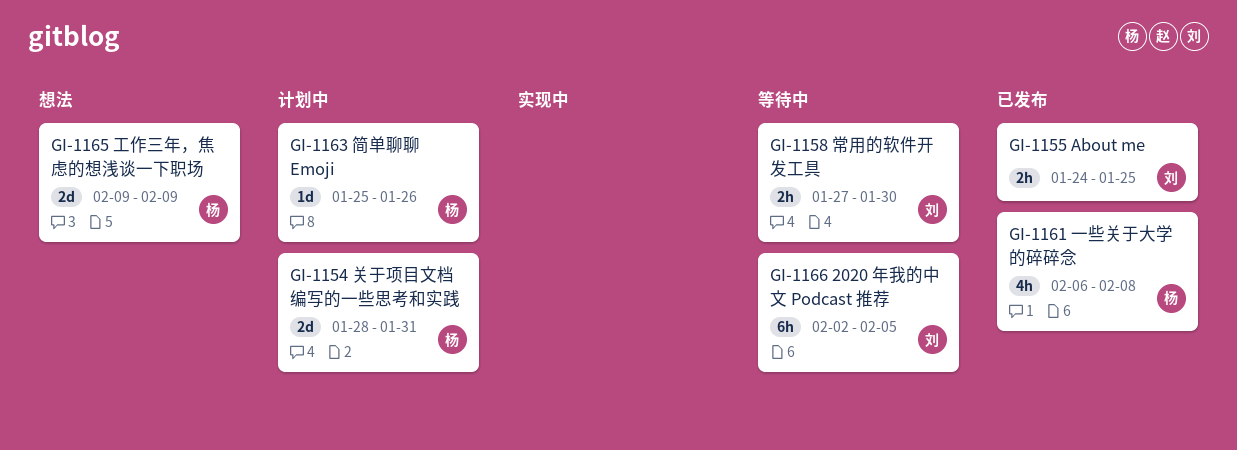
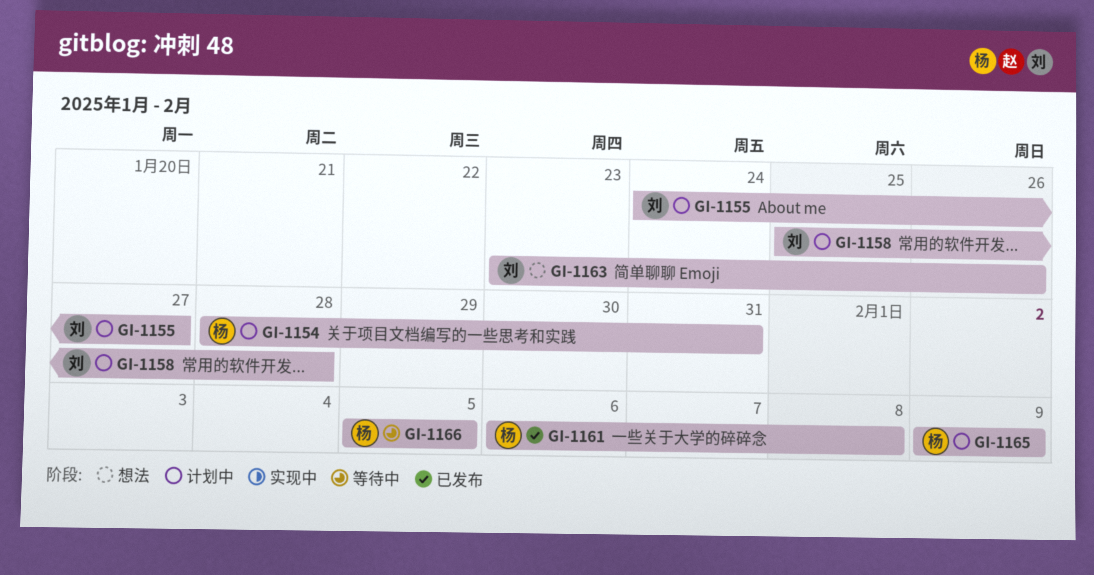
GI-1155, status: 已发布 -> 计划中
GI-1155, due: Jan 25 -> Jan 27
GI-1158, status: 等待中 -> 计划中
GI-1158, start: Jan 27 -> Jan 25
GI-1158, due: Jan 30 -> Jan 28
GI-1163, status: 计划中 -> 想法
GI-1163, owner: 杨 -> 刘
GI-1163, start: Jan 25 -> Jan 23
GI-1165, status: 想法 -> 计划中
GI-1166, owner: 刘 -> 杨
GI-1166, start: Feb 2 -> Feb 5

